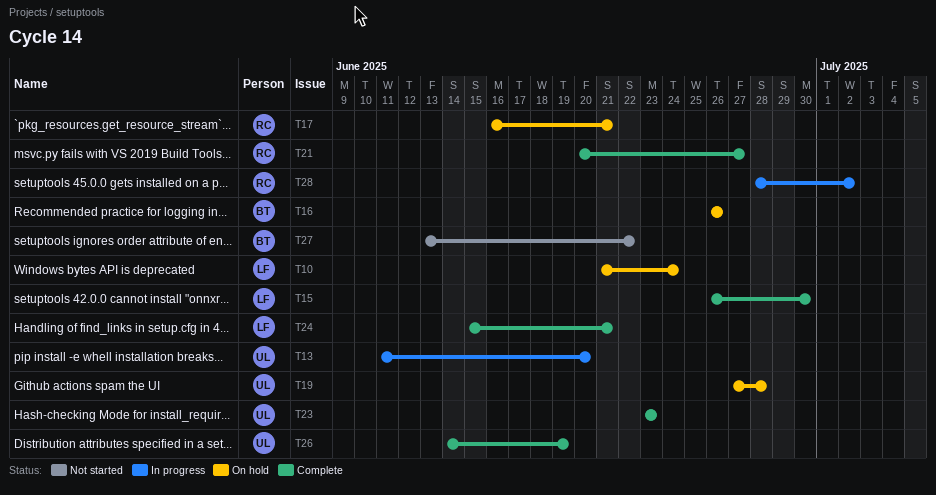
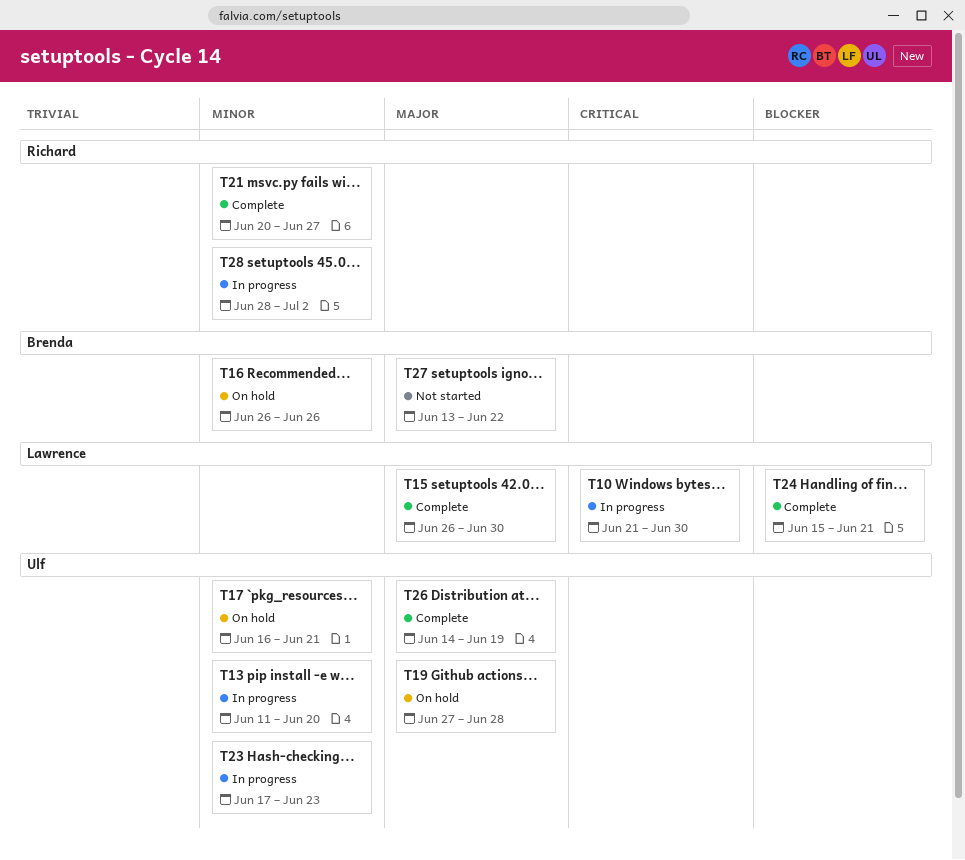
T10, status: On hold -> In progress
T10, due: Jun 24 -> Jun 30
T17, owner: Richard -> Ulf
T23, status: Complete -> In progress
T23, start: Jun 23 -> Jun 17

